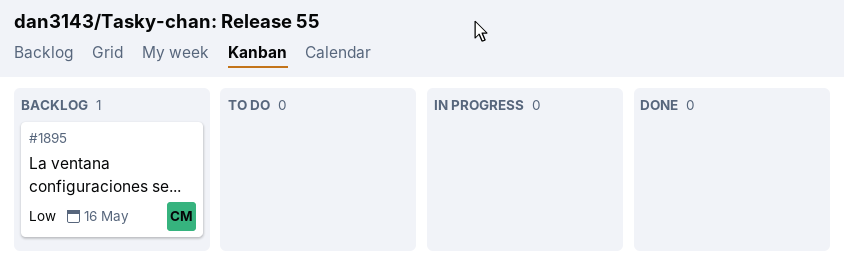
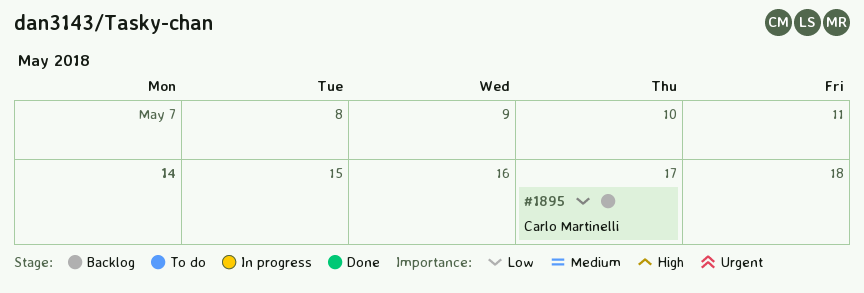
#1895, due: May 16 -> May 17

